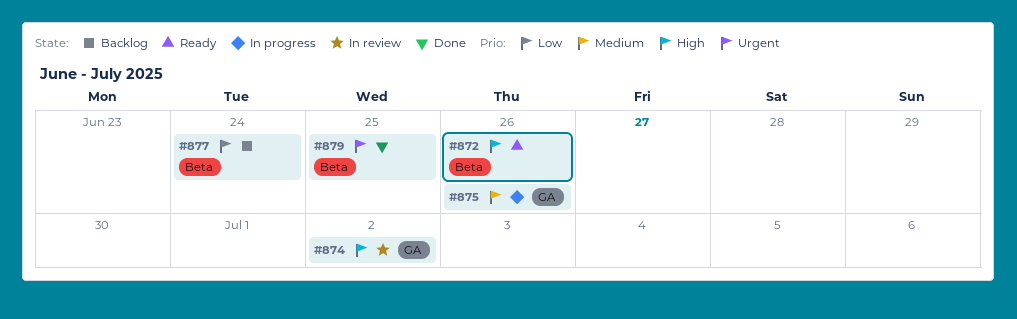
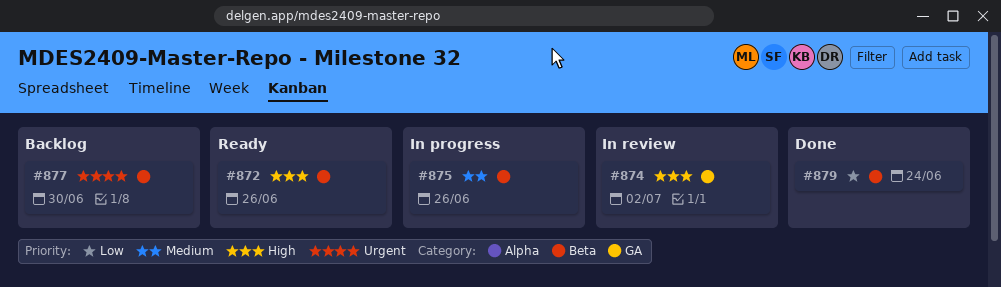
#875, label: GA -> Beta
#877, priority: Low -> Urgent
#877, due: Jun 24 -> Jun 30
#879, priority: Urgent -> Low
#879, due: Jun 25 -> Jun 24

